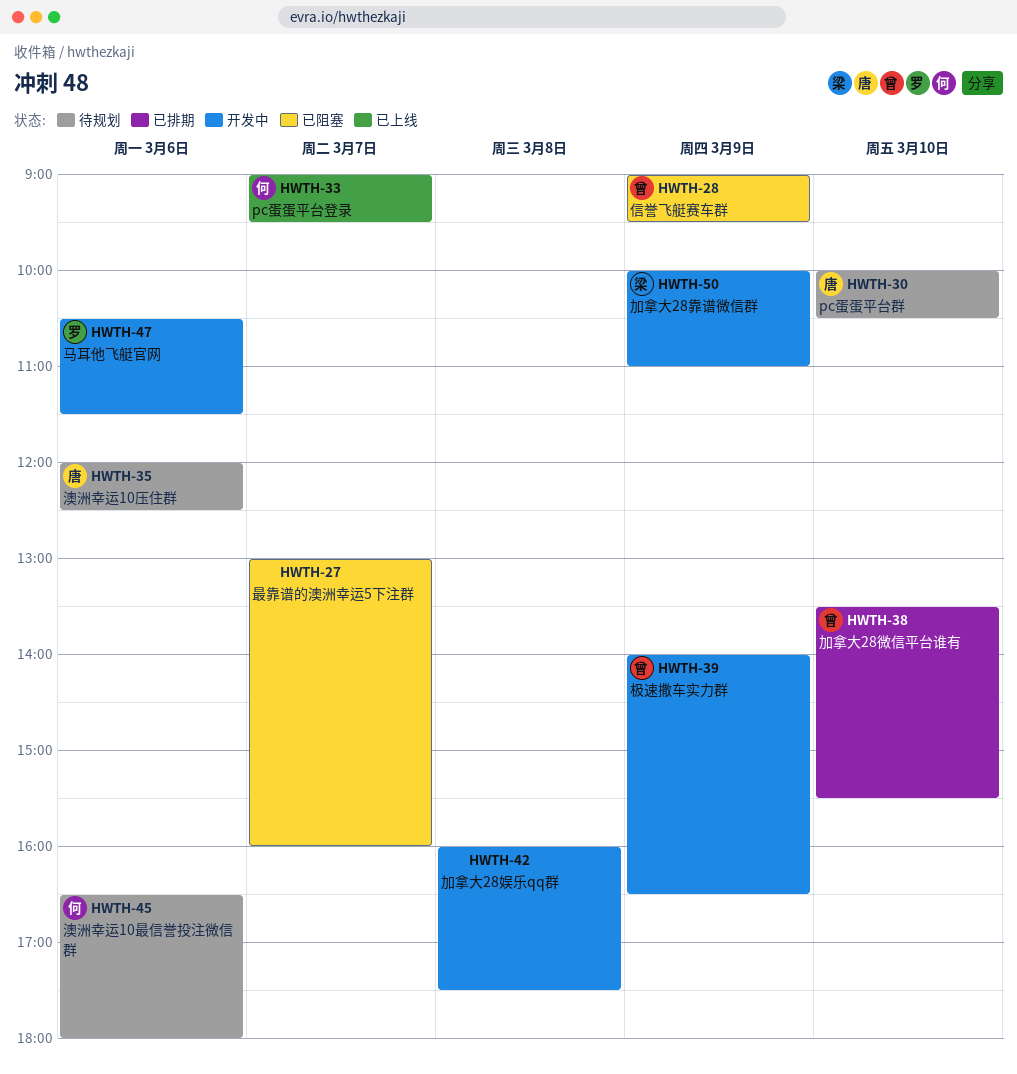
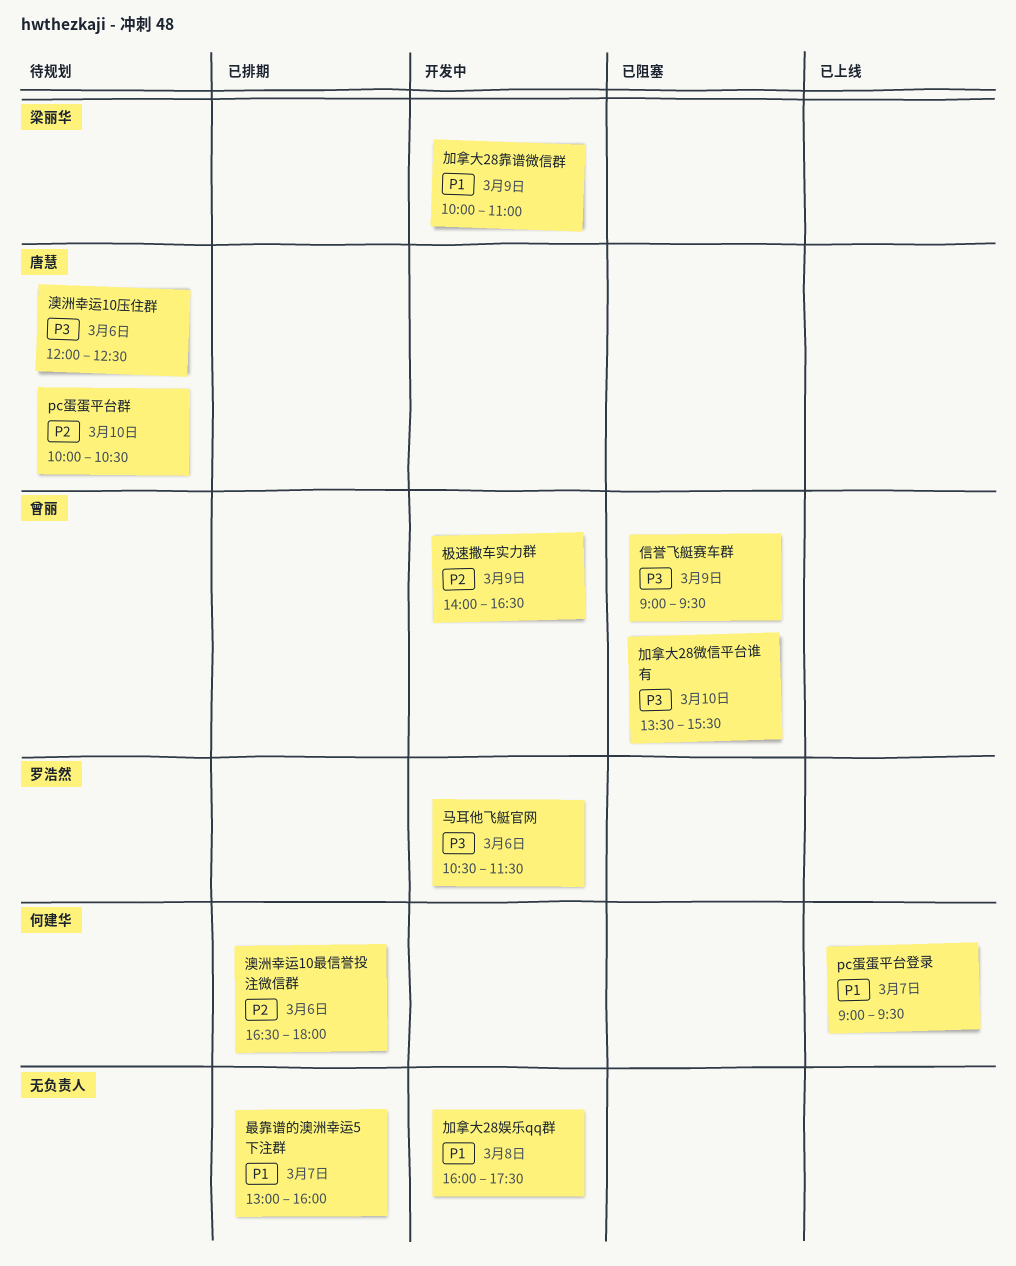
加拿大28微信平台谁有, status: 已排期 -> 已阻塞
最靠谱的澳洲幸运5下注群, status: 已阻塞 -> 已排期
澳洲幸运10最信誉投注微信群, status: 待规划 -> 已排期

